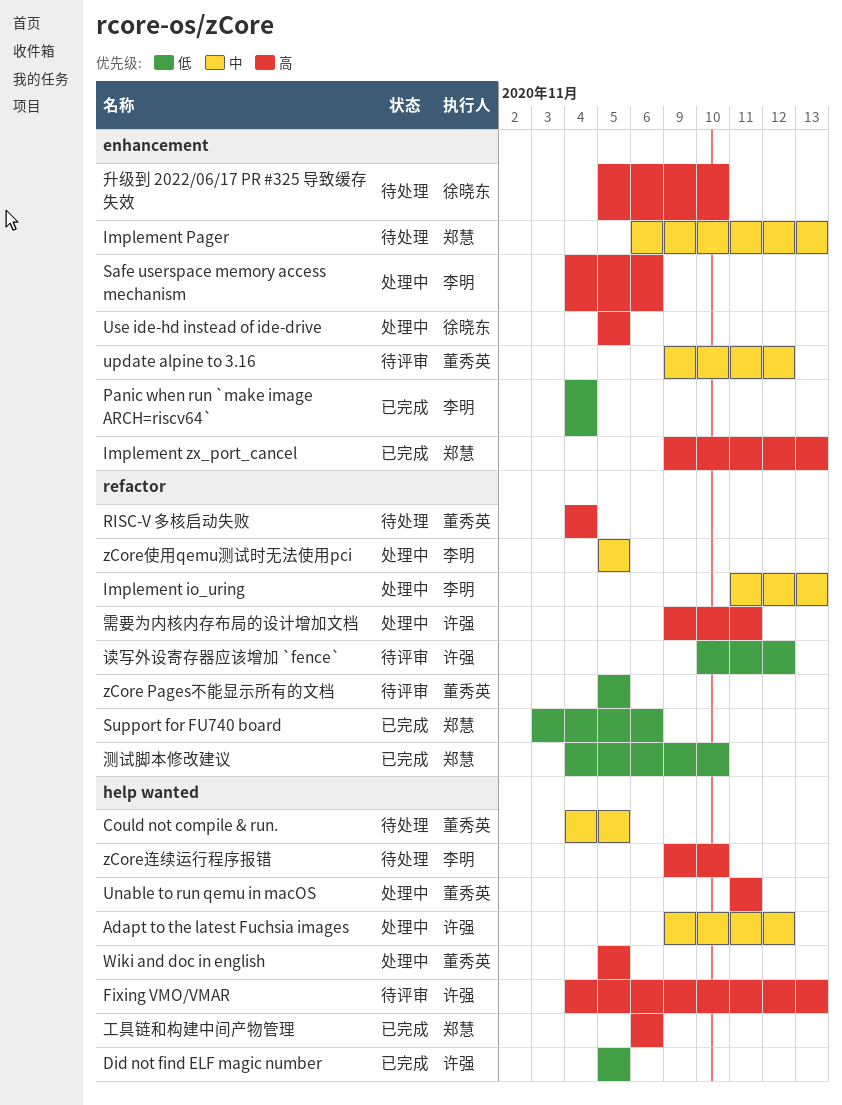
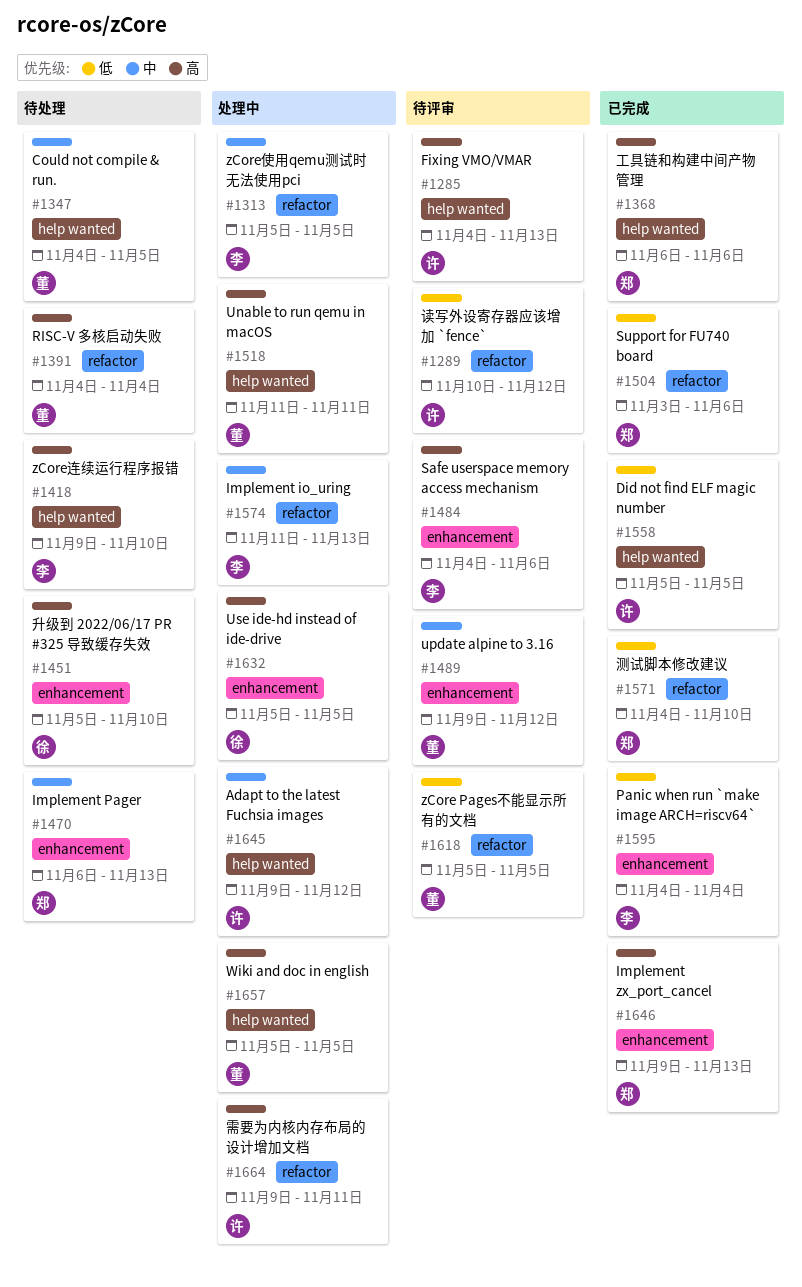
Safe userspace memory access mechanism, status: 处理中 -> 待评审

